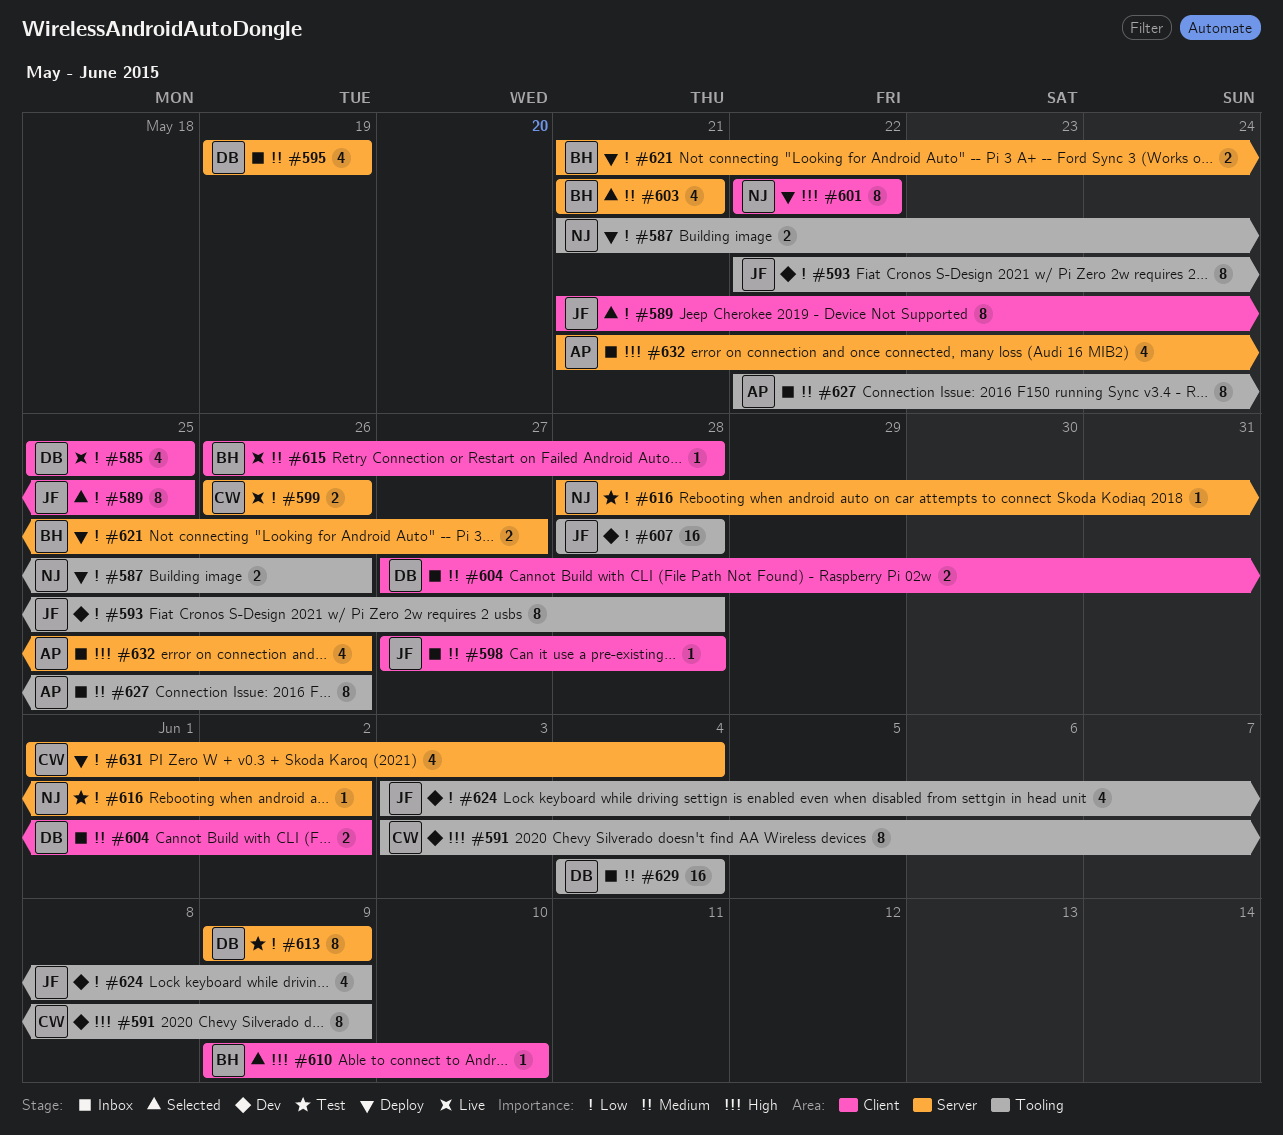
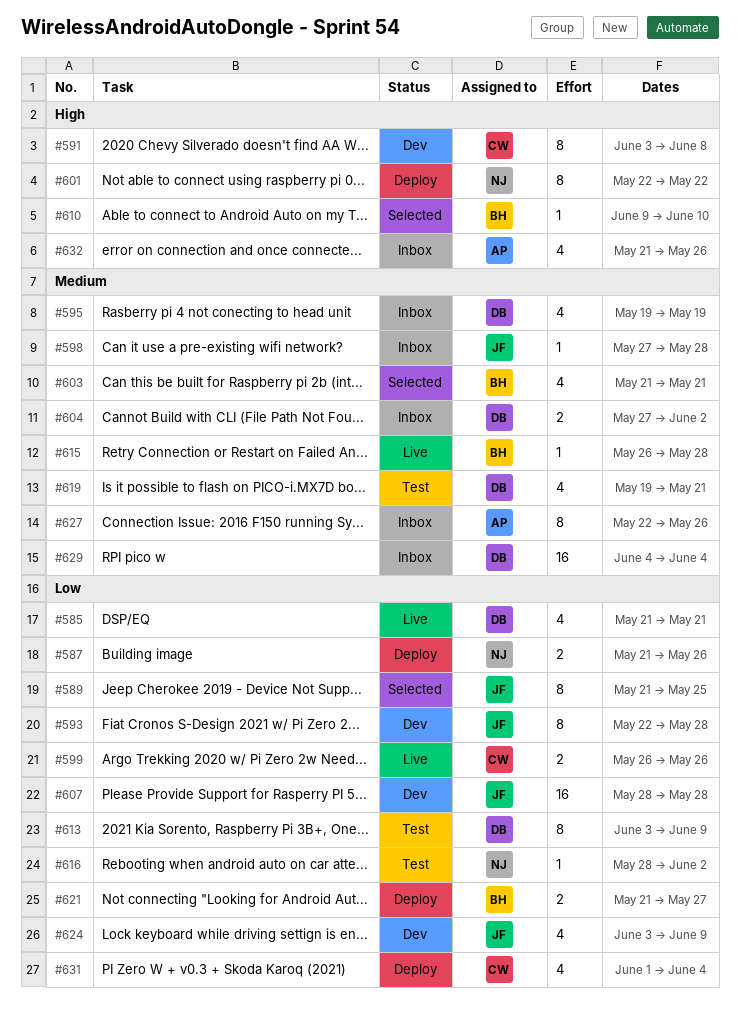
#585, start: May 25 -> May 21
#585, due: May 25 -> May 21
#591, due: Jun 9 -> Jun 8
#613, start: Jun 9 -> Jun 3
#619: none -> present

